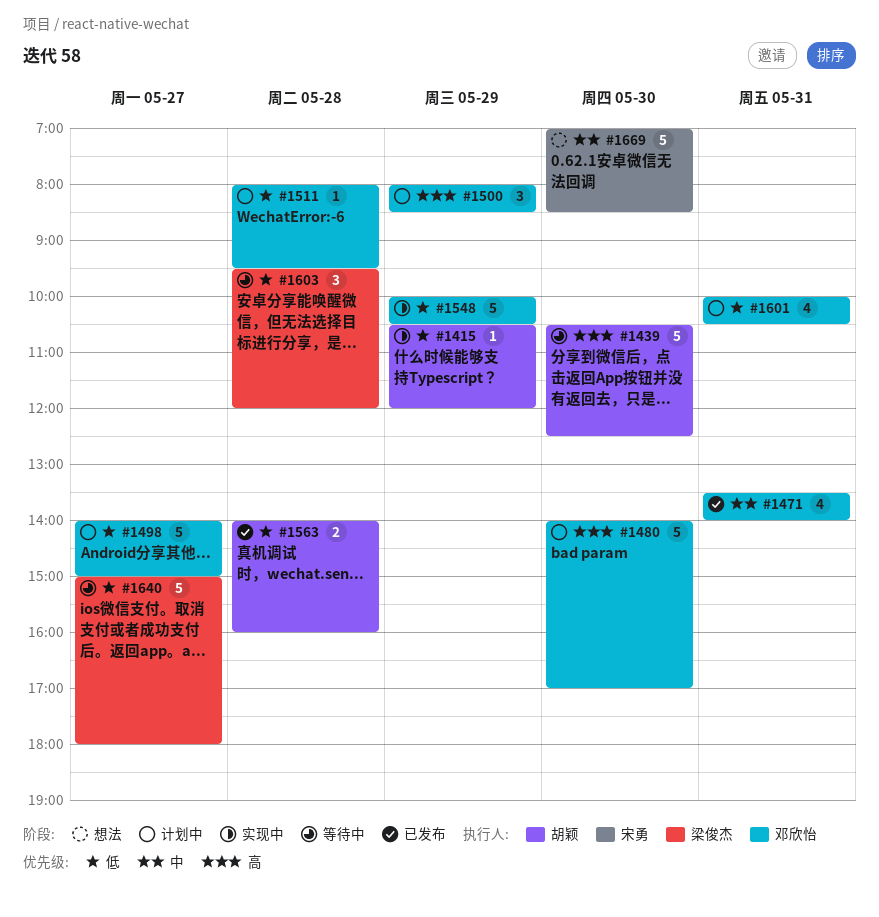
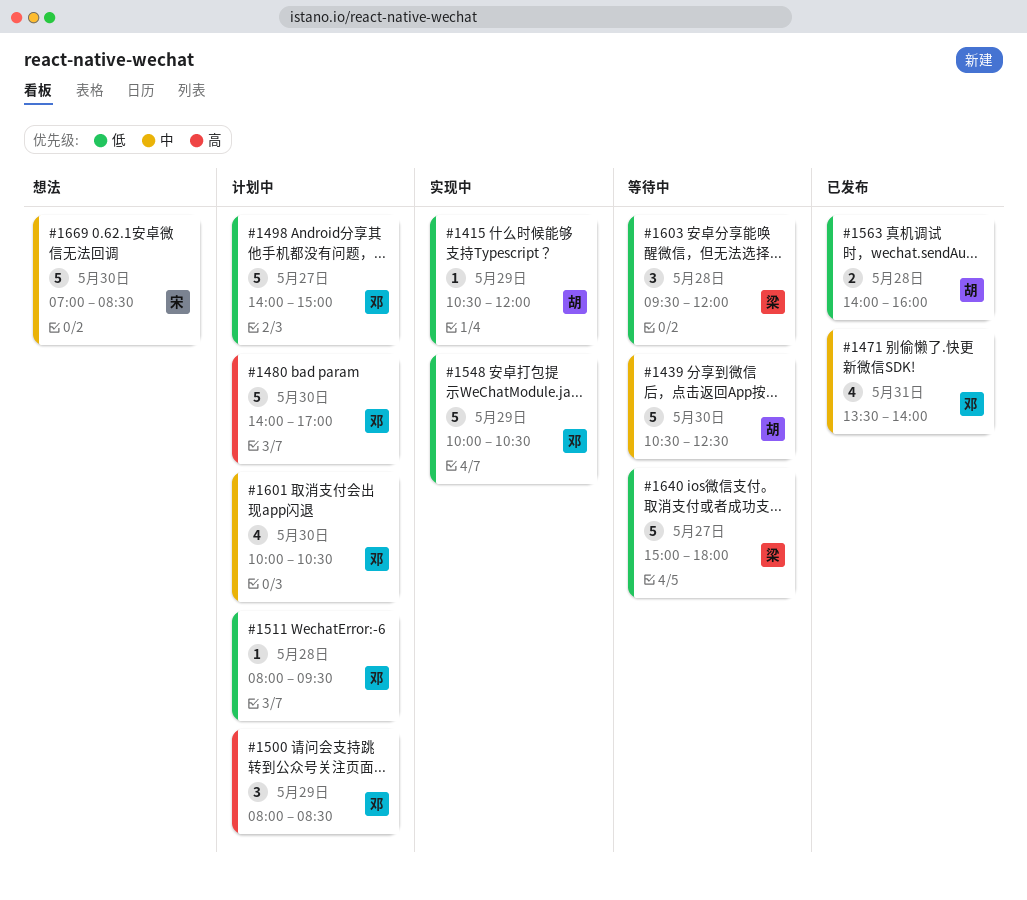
#1439, priority: 高 -> 中
#1601, priority: 低 -> 中
#1601, day: May 31 -> May 30

